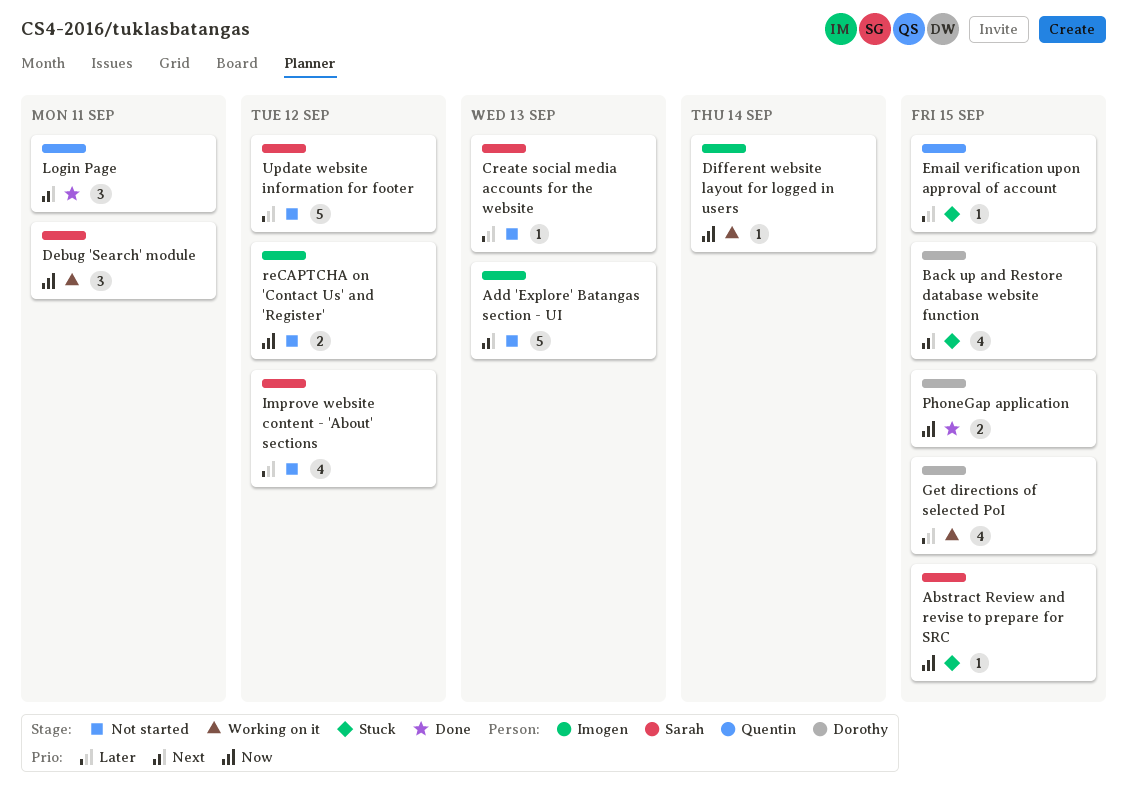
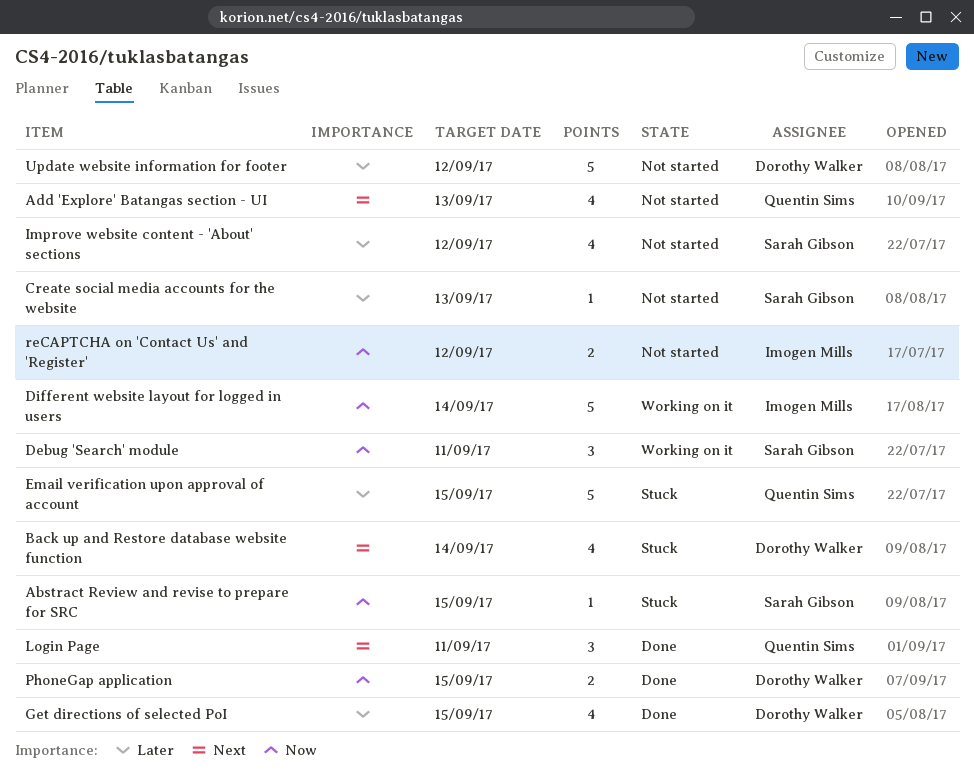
Add 'Explore' Batangas section - UI, owner: Imogen Mills -> Quentin Sims
Add 'Explore' Batangas section - UI, estimate: 5 -> 4
Back up and Restore database website function, due: Sep 15 -> Sep 14
Different website layout for logged in users, estimate: 1 -> 5
Email verification upon approval of account, estimate: 1 -> 5
Get directions of selected PoI, status: Working on it -> Done
Update website information for footer, owner: Sarah Gibson -> Dorothy Walker

